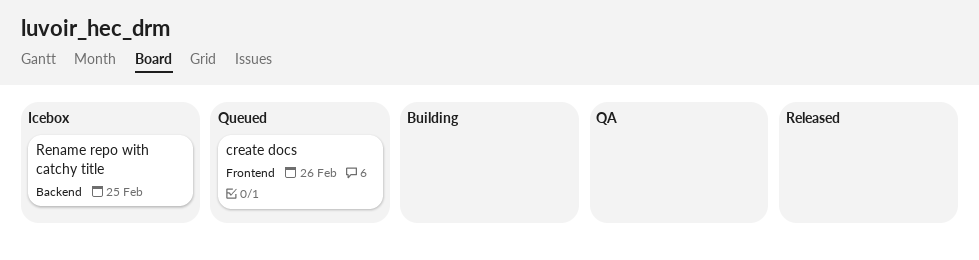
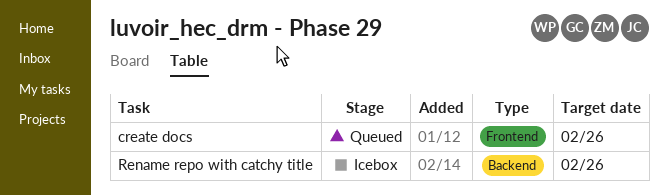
Rename repo with catchy title, due: Feb 25 -> Feb 26

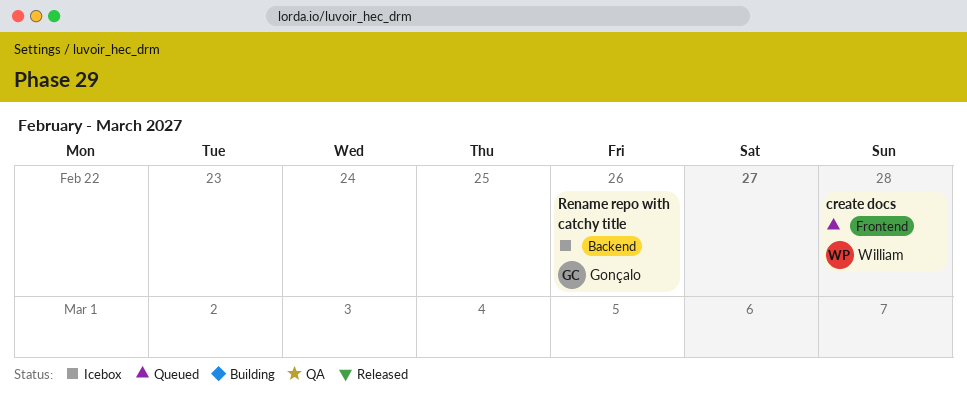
create docs, due: Feb 26 -> Feb 28

